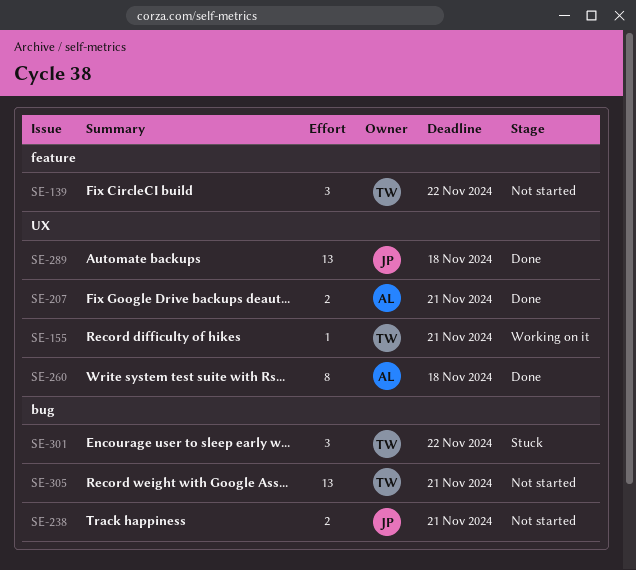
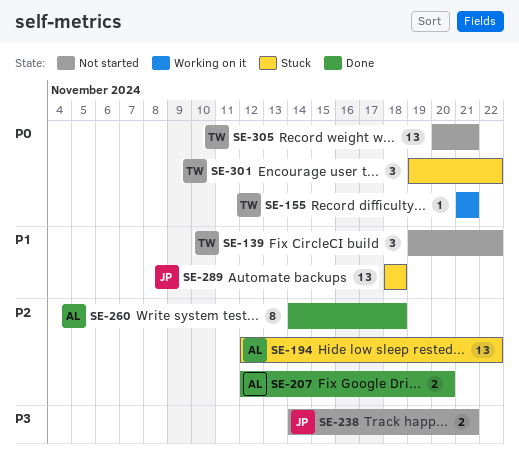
SE-194: none -> present
SE-207, due: Nov 21 -> Nov 20
SE-289, status: Done -> Stuck

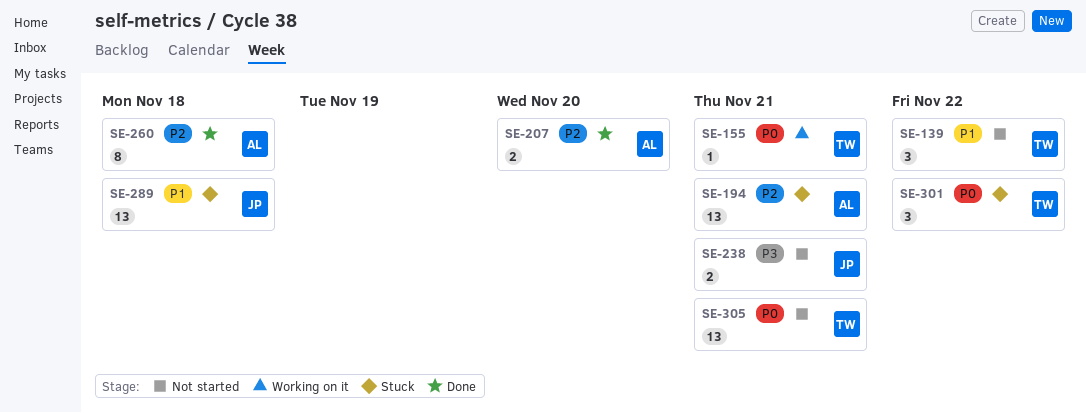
SE-194, due: Nov 22 -> Nov 21

